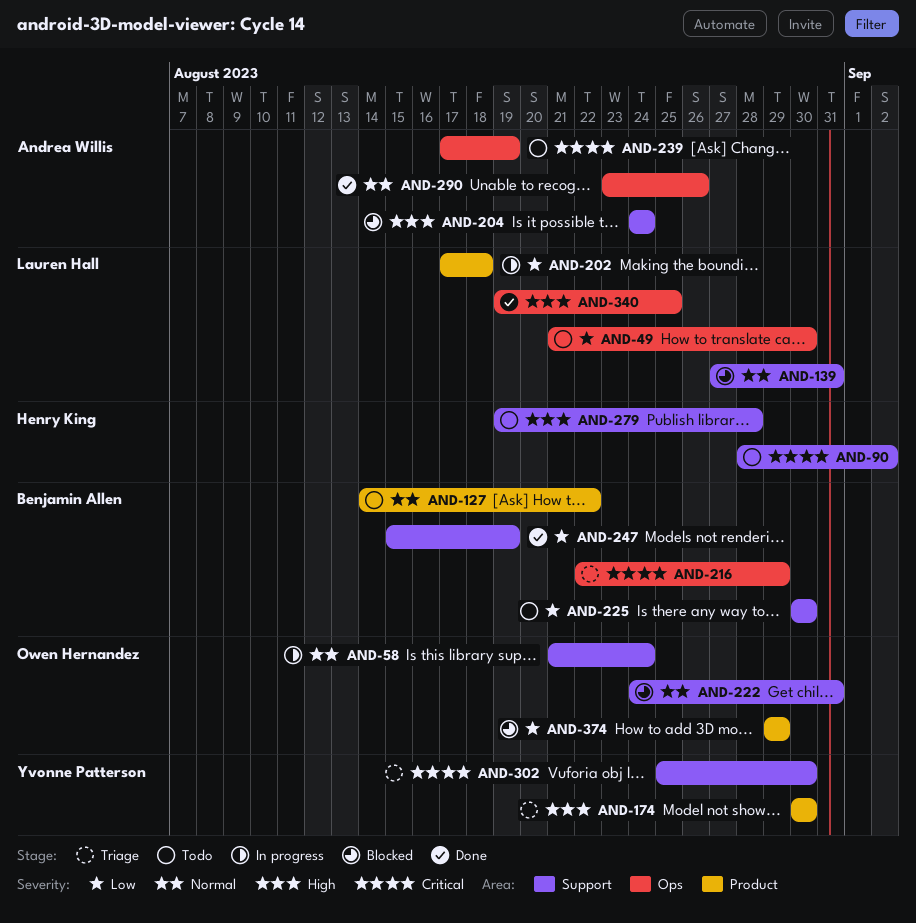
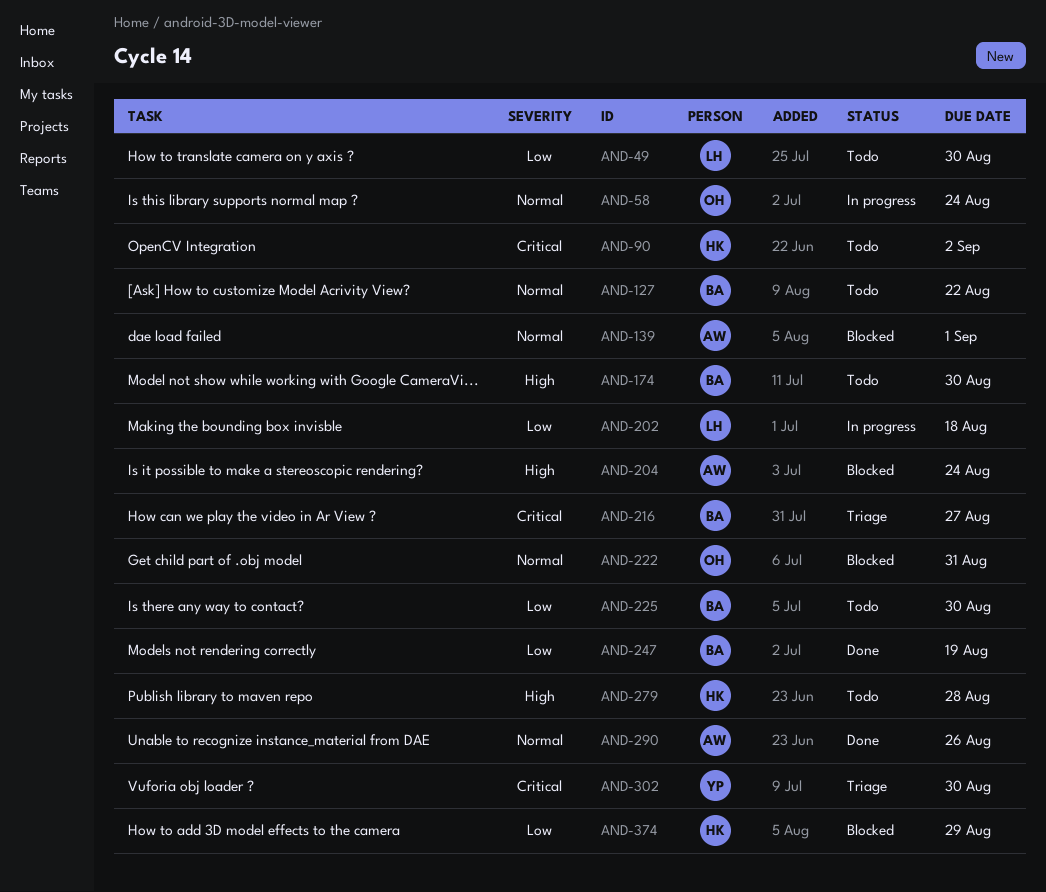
AND-139, owner: Lauren Hall -> Andrea Willis
AND-139, due: Aug 31 -> Sep 1
AND-174, status: Triage -> Todo
AND-174, owner: Yvonne Patterson -> Benjamin Allen
AND-216, due: Aug 29 -> Aug 27
AND-239: present -> none
AND-340: present -> none
AND-374, owner: Owen Hernandez -> Henry King

